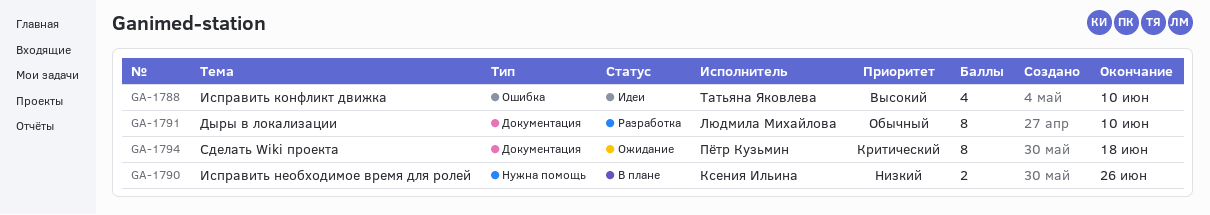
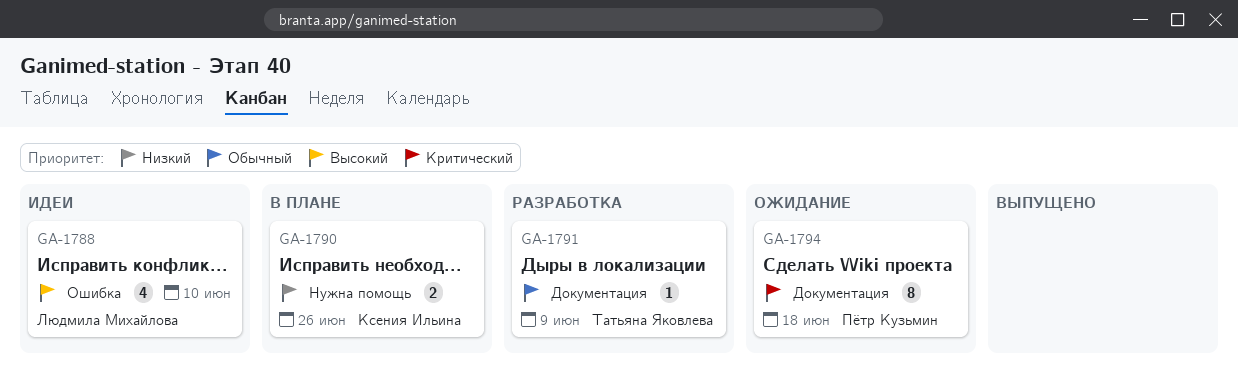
GA-1788, owner: Татьяна Яковлева -> Людмила Михайлова
GA-1791, owner: Людмила Михайлова -> Татьяна Яковлева
GA-1791, estimate: 8 -> 1
GA-1791, due: Jun 10 -> Jun 9

